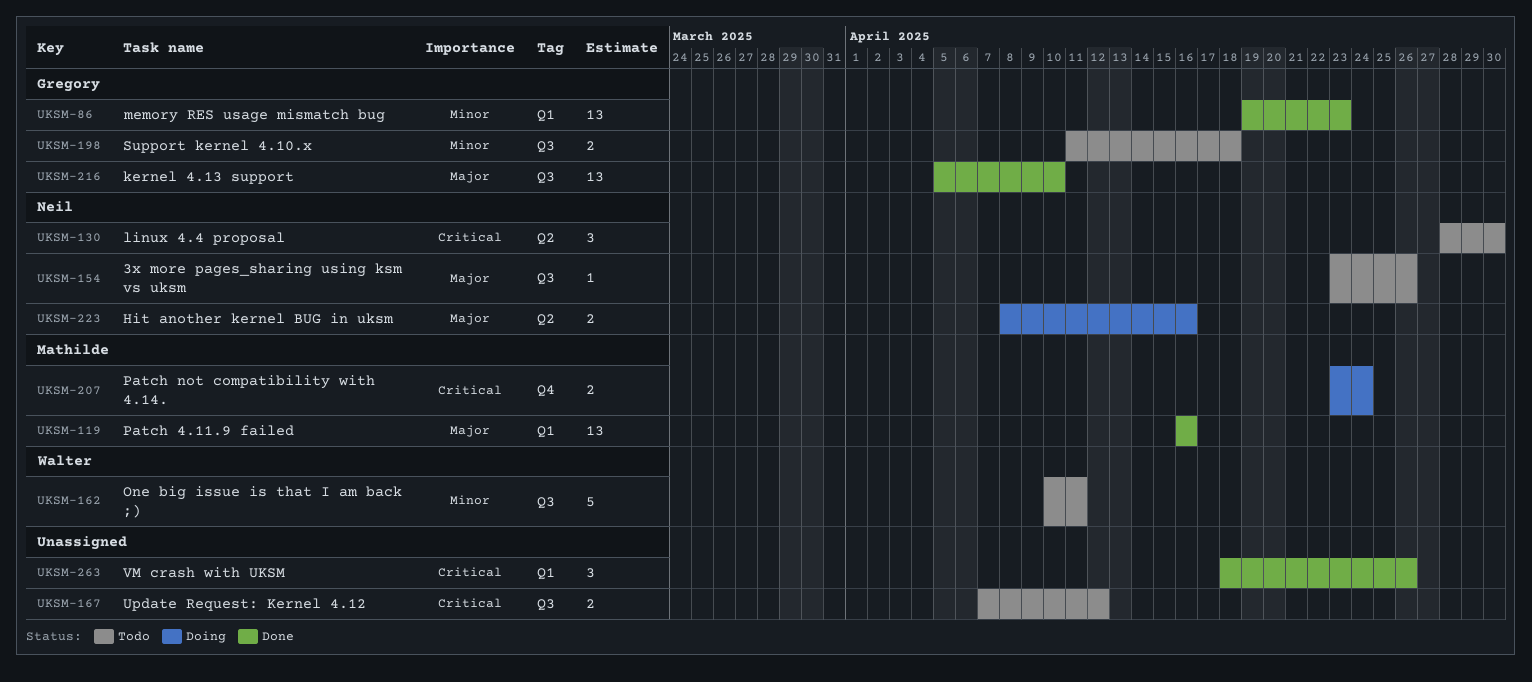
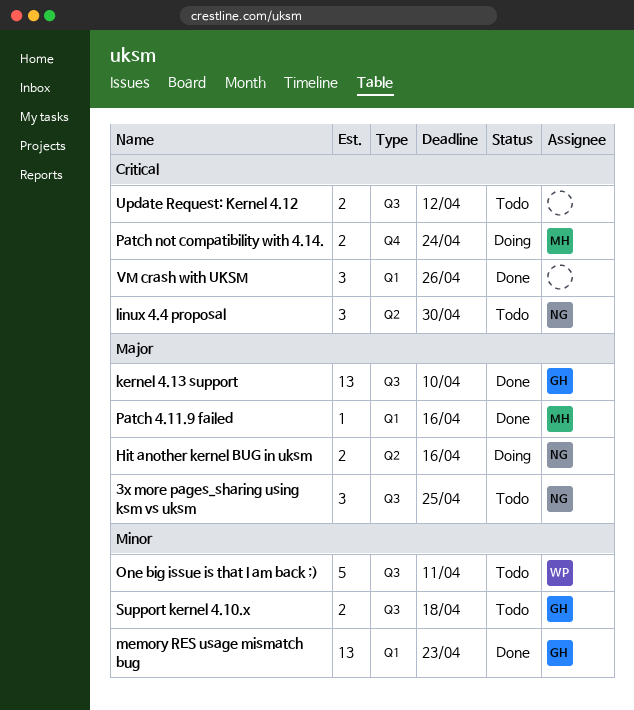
3x more pages_sharing using ksm vs uksm, estimate: 1 -> 3
3x more pages_sharing using ksm vs uksm, due: Apr 26 -> Apr 25
Patch 4.11.9 failed, estimate: 13 -> 1

